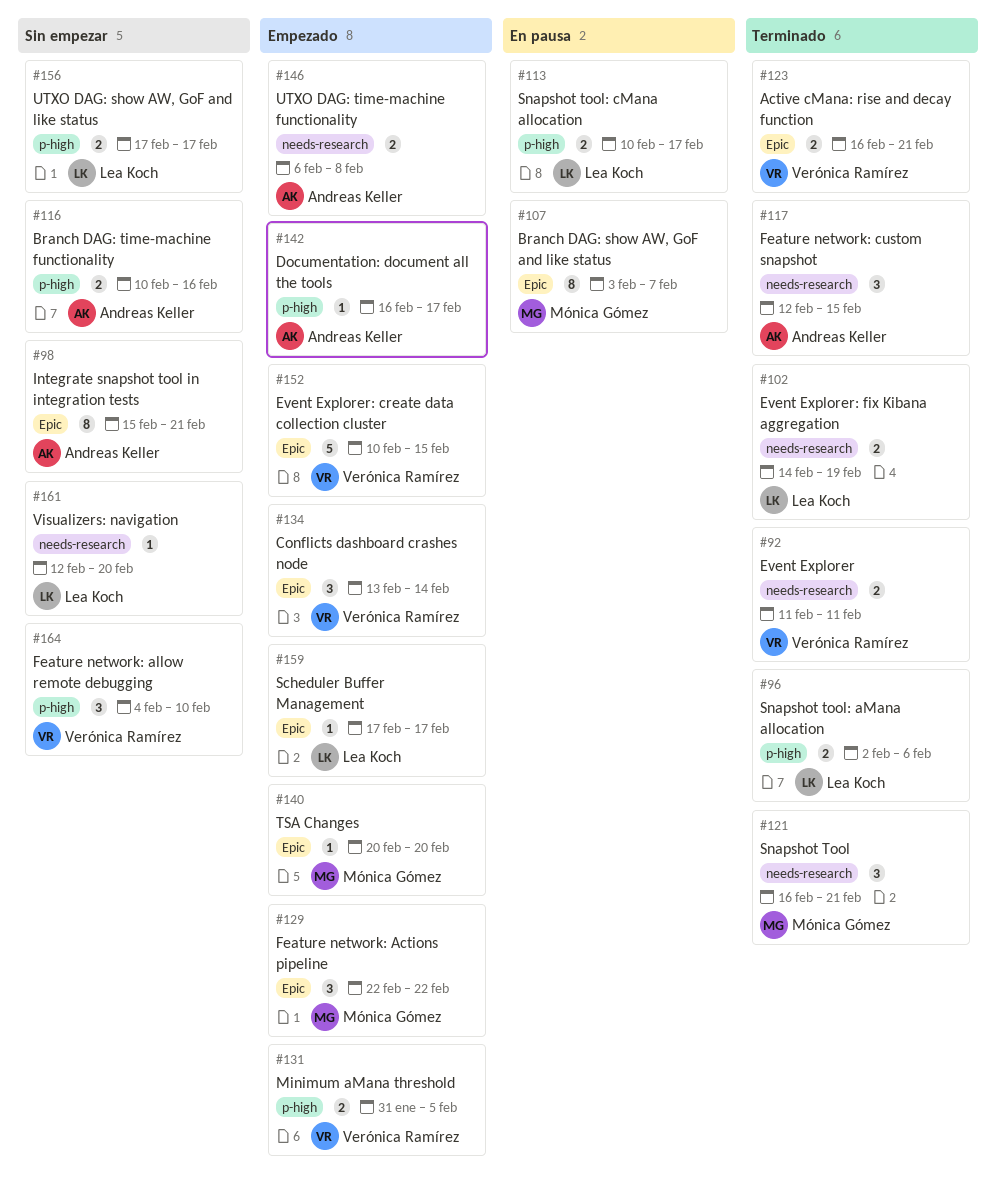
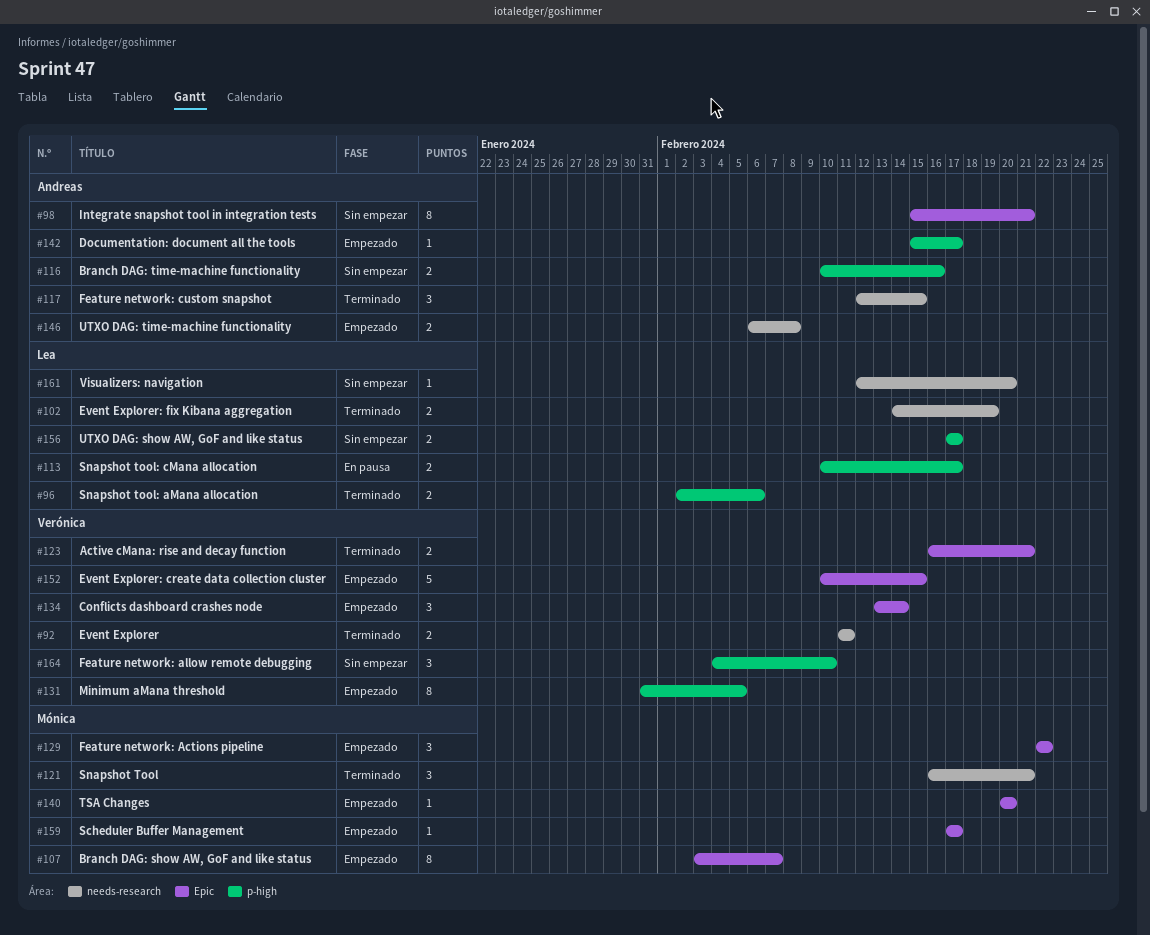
#107, status: En pausa -> Empezado
#131, estimate: 2 -> 8
#142, start: Feb 16 -> Feb 15
#159, owner: Lea Koch -> Mónica Gómez

